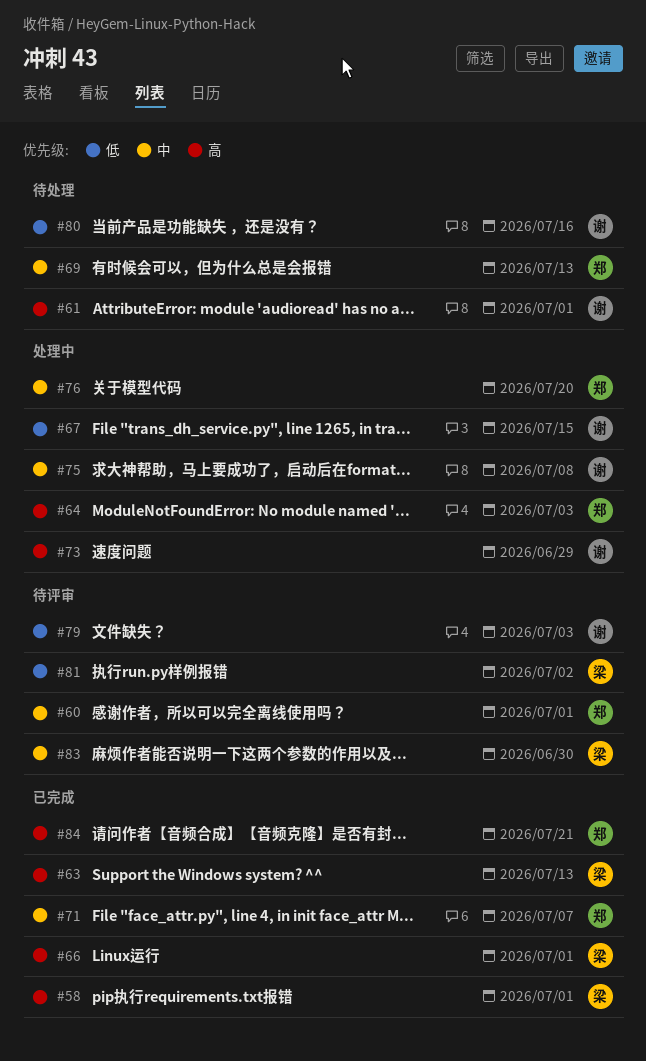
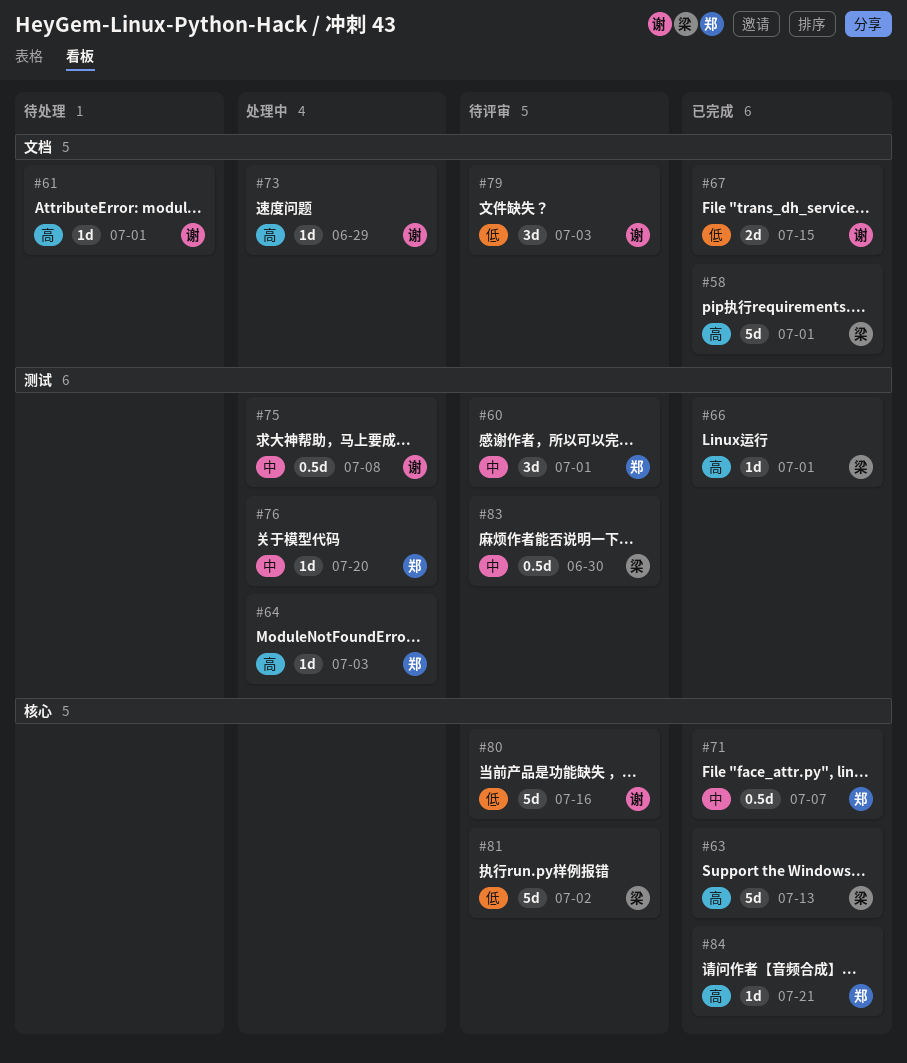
#67, status: 处理中 -> 已完成
#69: present -> none
#80, status: 待处理 -> 待评审

